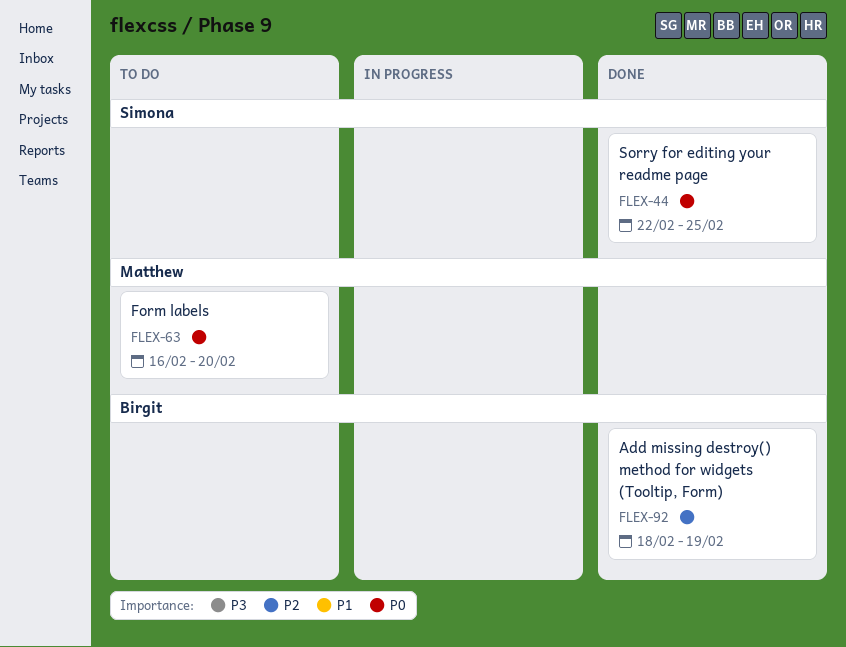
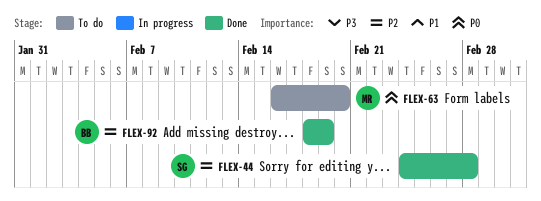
FLEX-44, priority: P0 -> P2
FLEX-44, start: Feb 22 -> Feb 24
FLEX-44, due: Feb 25 -> Feb 28

